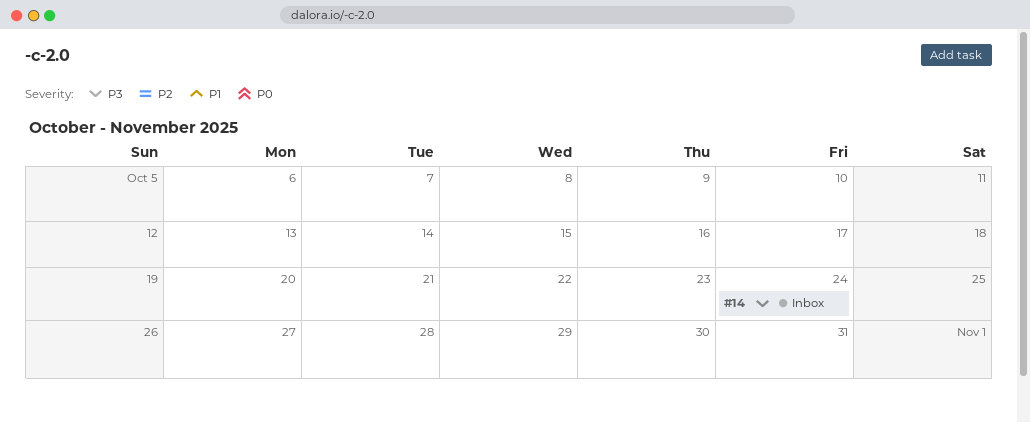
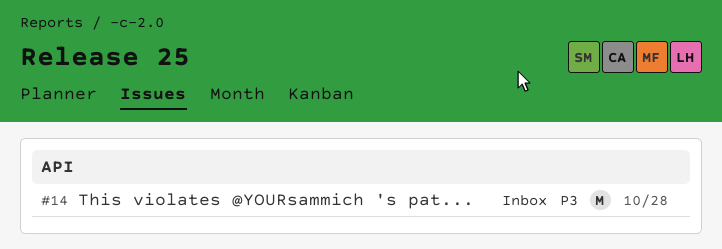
#14, due: Oct 24 -> Oct 28

